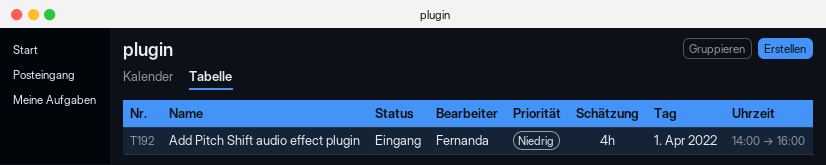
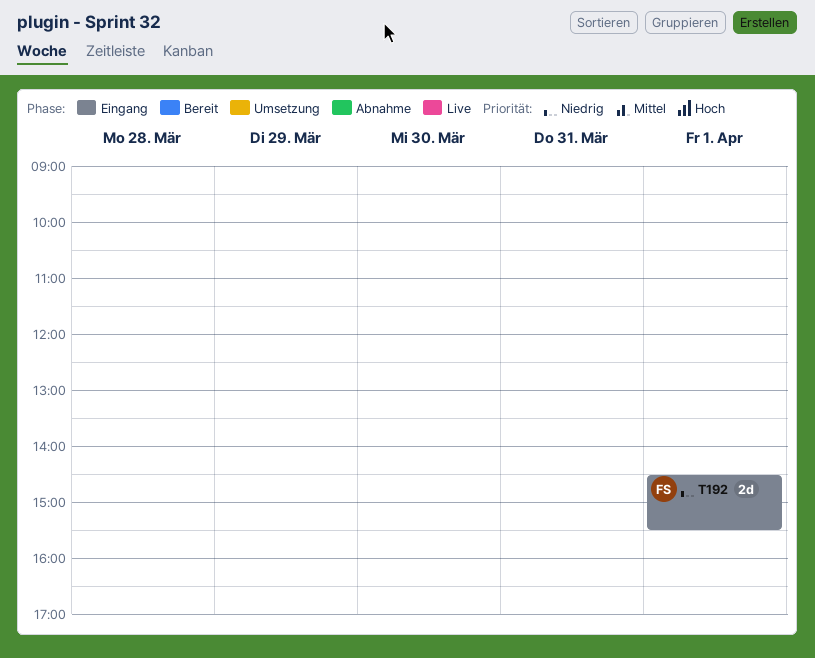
T192, estimate: 4h -> 2d
T192, begins: 14:00 -> 14:30
T192, ends: 16:00 -> 15:30

